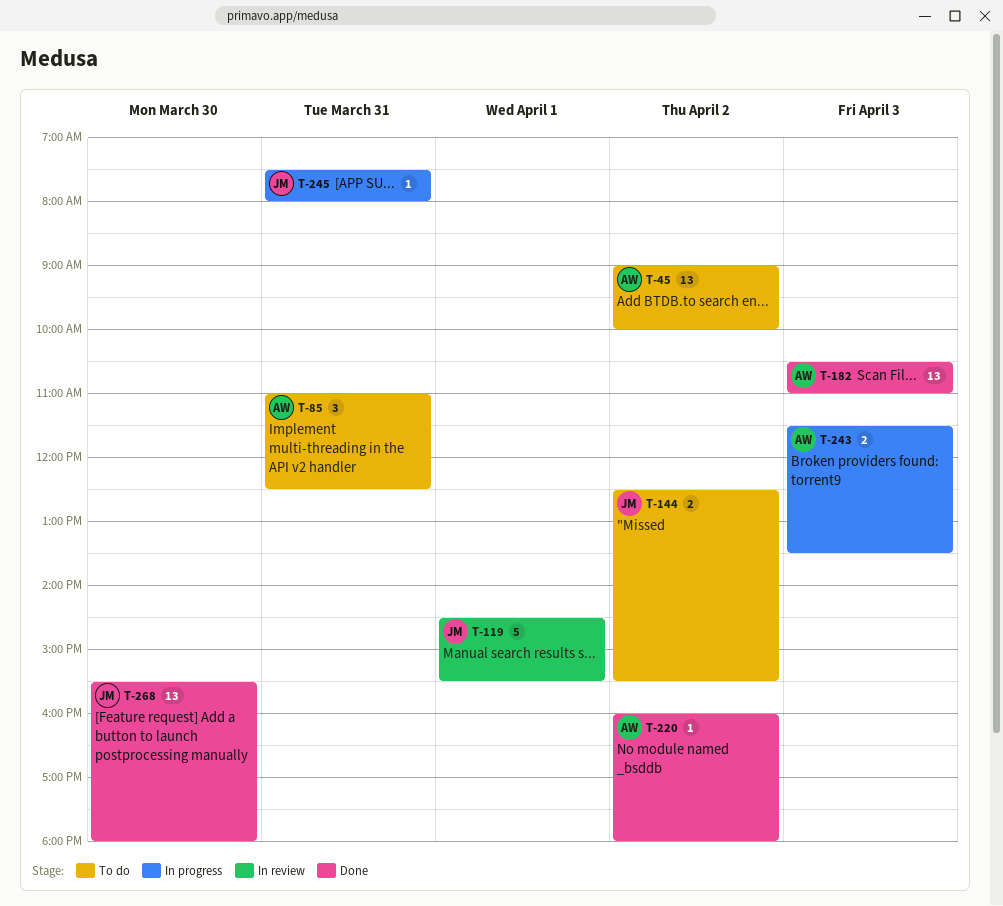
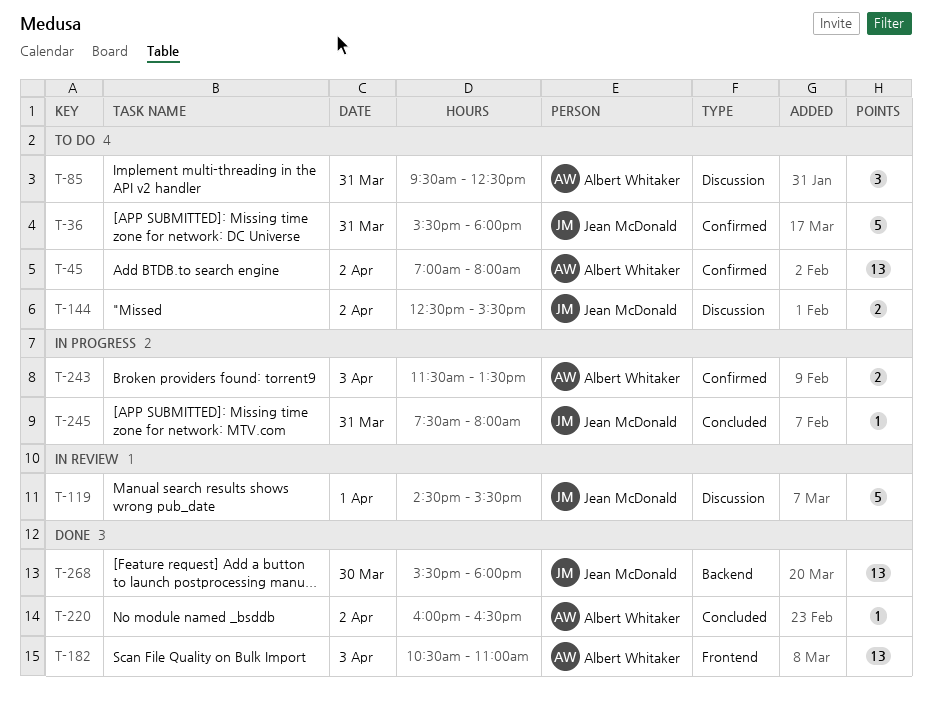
T-36: none -> present
T-45, begins: 09:00 -> 07:00
T-45, ends: 10:00 -> 08:00
T-85, begins: 11:00 -> 09:30
T-220, ends: 18:00 -> 16:30

